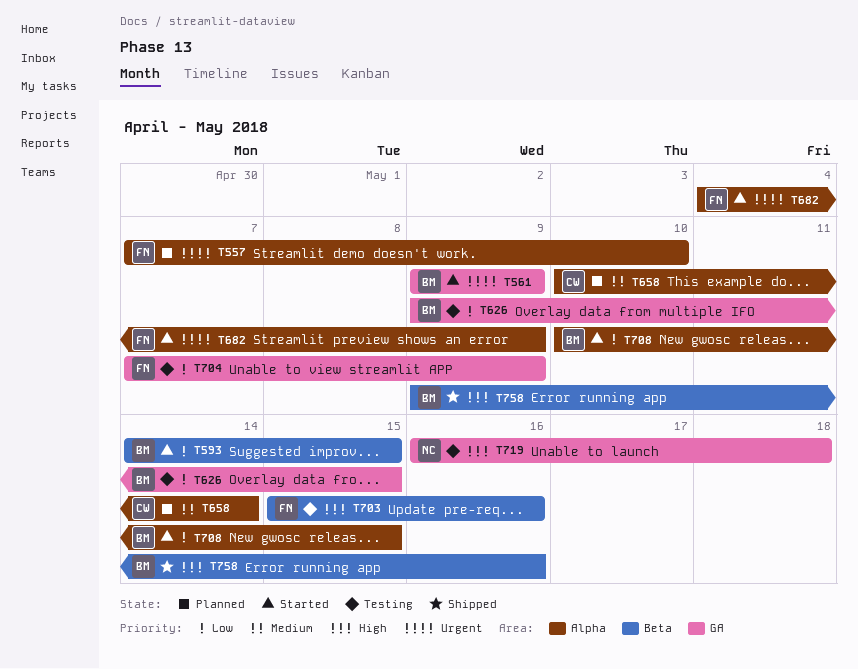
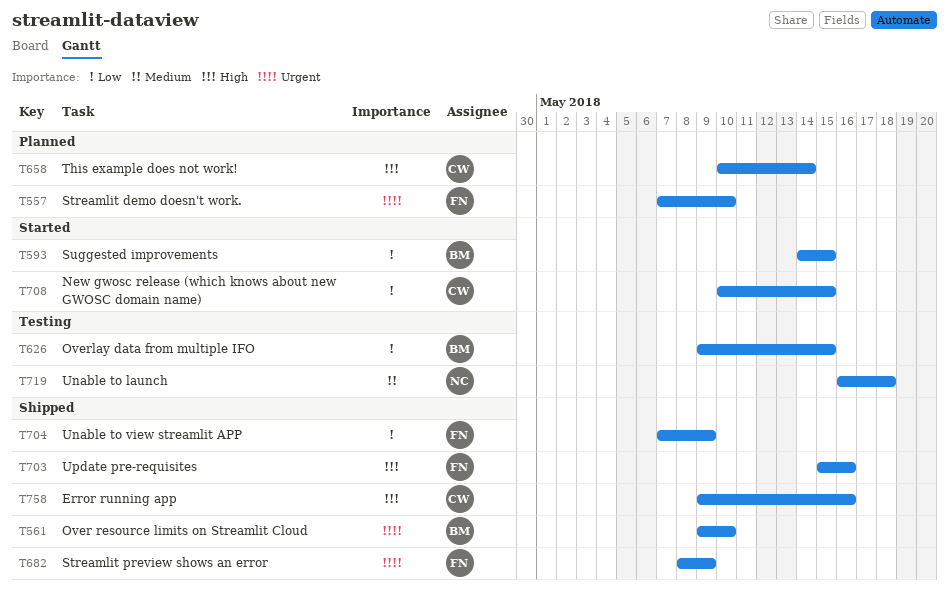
T561, status: Started -> Shipped
T561, due: May 9 -> May 10
T658, priority: Medium -> High
T682, status: Started -> Shipped
T682, start: May 4 -> May 8
T703, status: Testing -> Shipped
T704, status: Testing -> Shipped
T708, owner: BM -> CW
T719, priority: High -> Medium
T758, owner: BM -> CW

